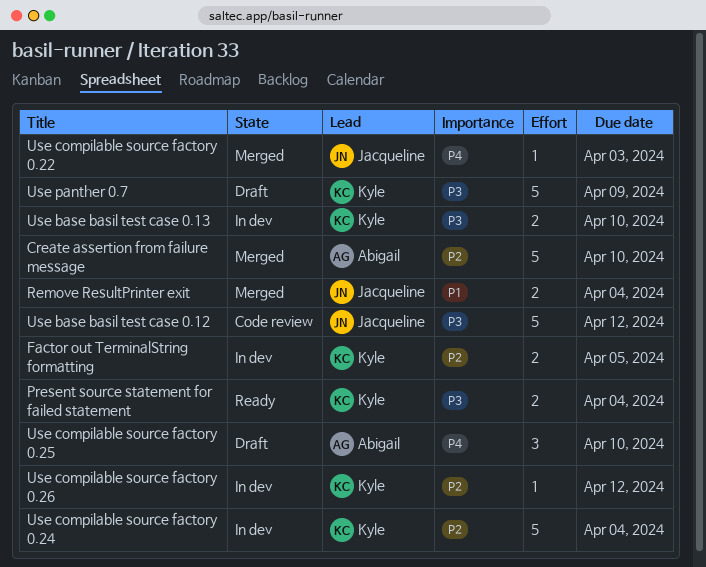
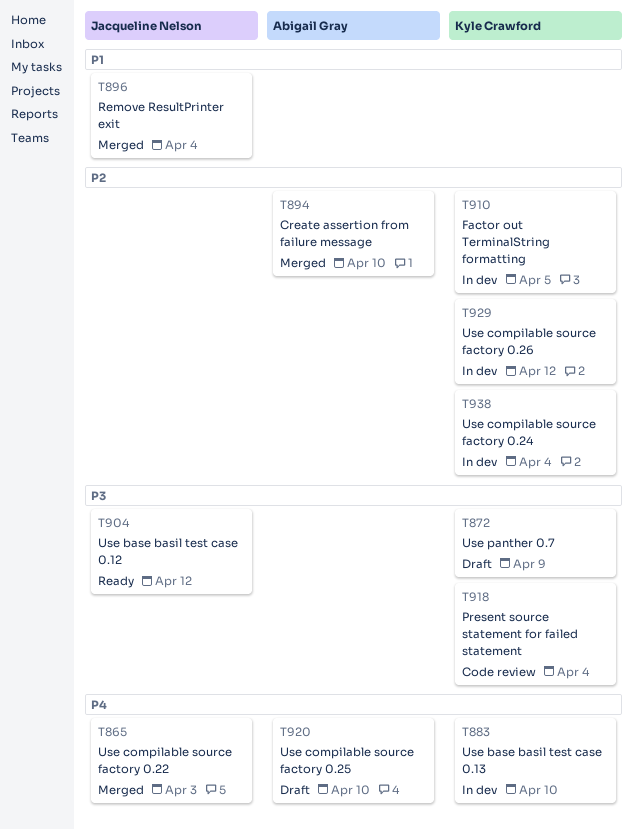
Present source statement for failed statement, status: Ready -> Code review
Use base basil test case 0.12, status: Code review -> Ready
Use base basil test case 0.13, priority: P3 -> P4

